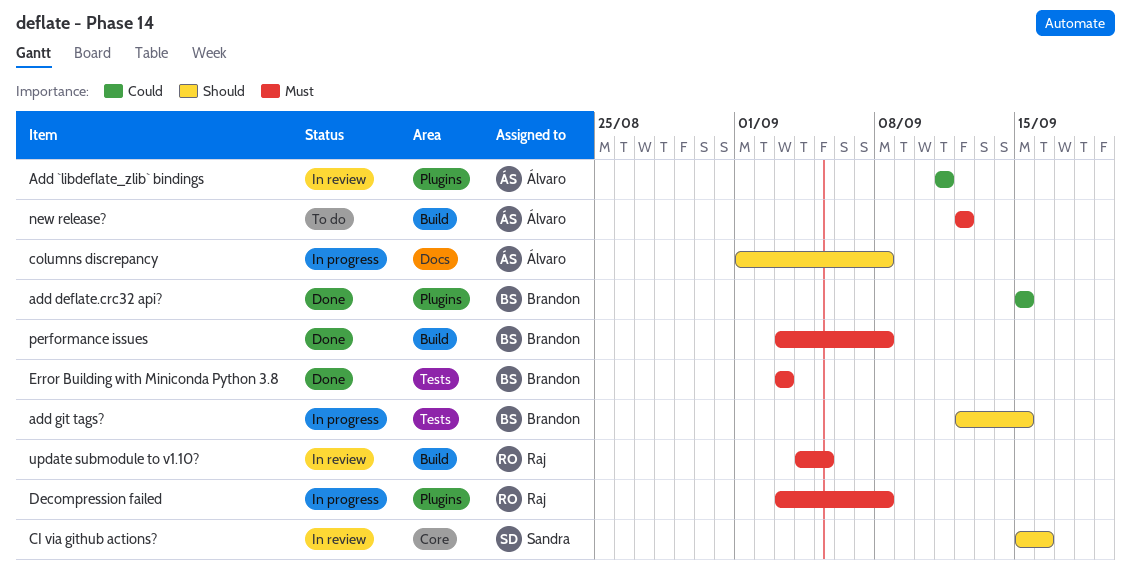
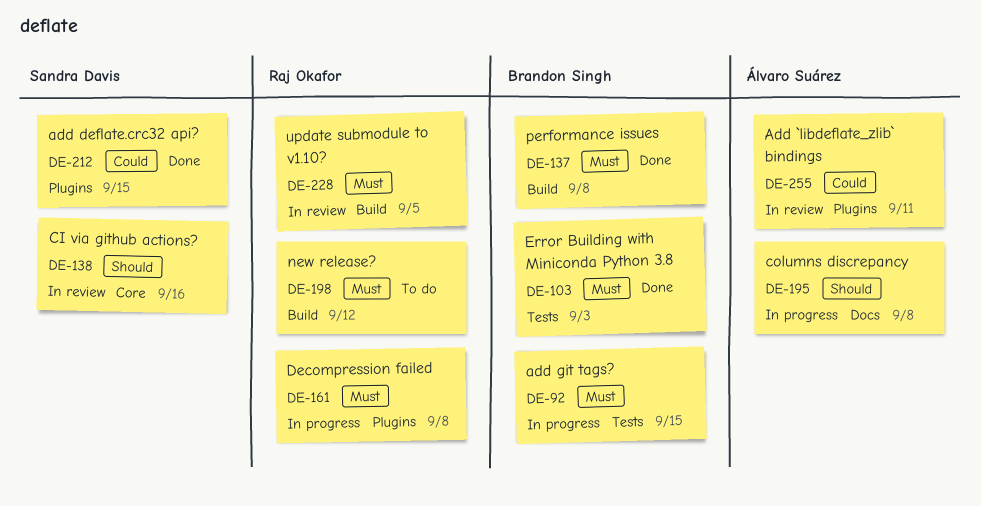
add deflate.crc32 api?, owner: Brandon Singh -> Sandra Davis
add git tags?, priority: Should -> Must
new release?, owner: Álvaro Suárez -> Raj Okafor

